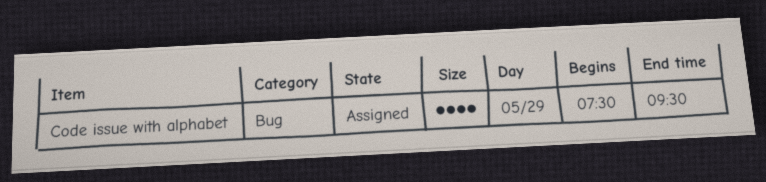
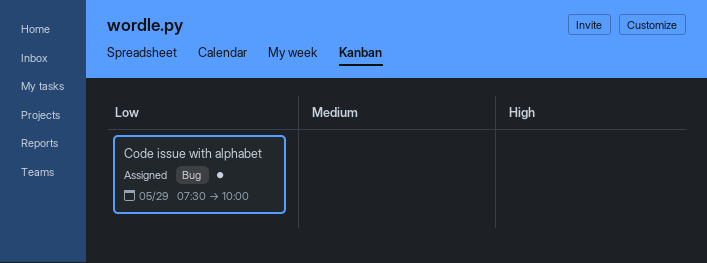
Code issue with alphabet, estimate: 4 -> 1
Code issue with alphabet, ends: 09:30 -> 10:00

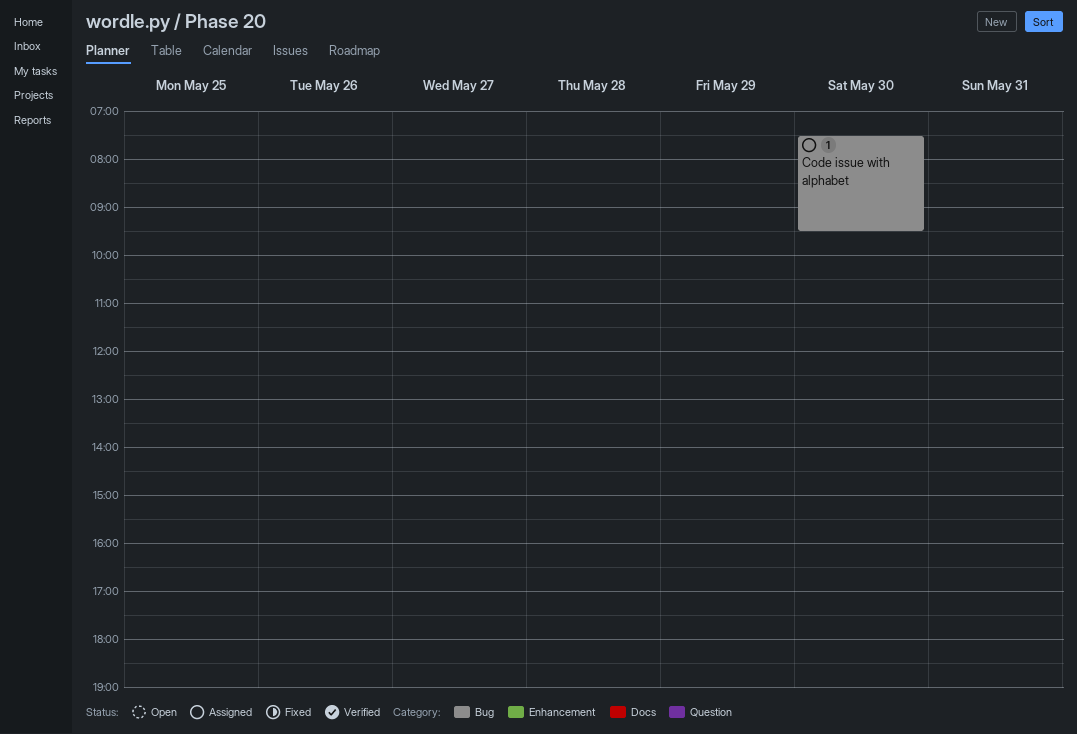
Code issue with alphabet, day: May 29 -> May 30
Code issue with alphabet, ends: 10:00 -> 09:30

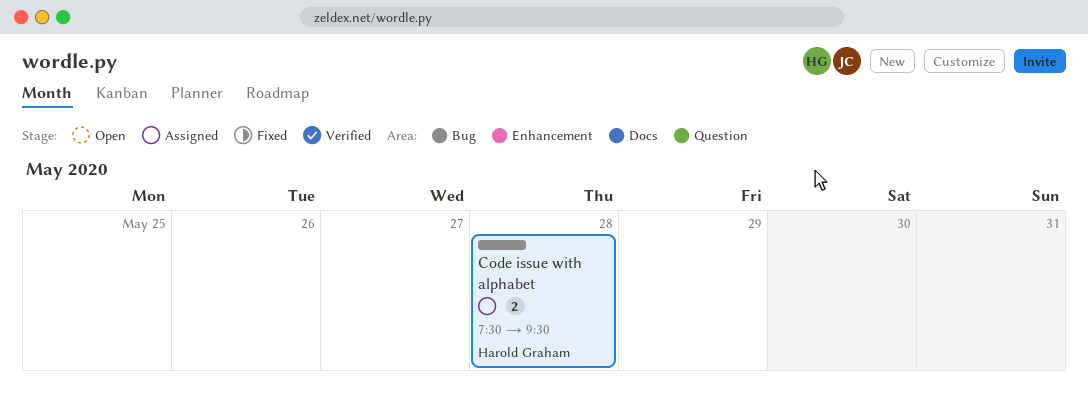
Code issue with alphabet, estimate: 1 -> 2
Code issue with alphabet, day: May 30 -> May 28

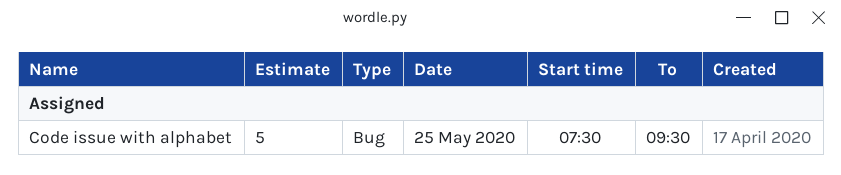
Code issue with alphabet, estimate: 2 -> 5
Code issue with alphabet, day: May 28 -> May 25

